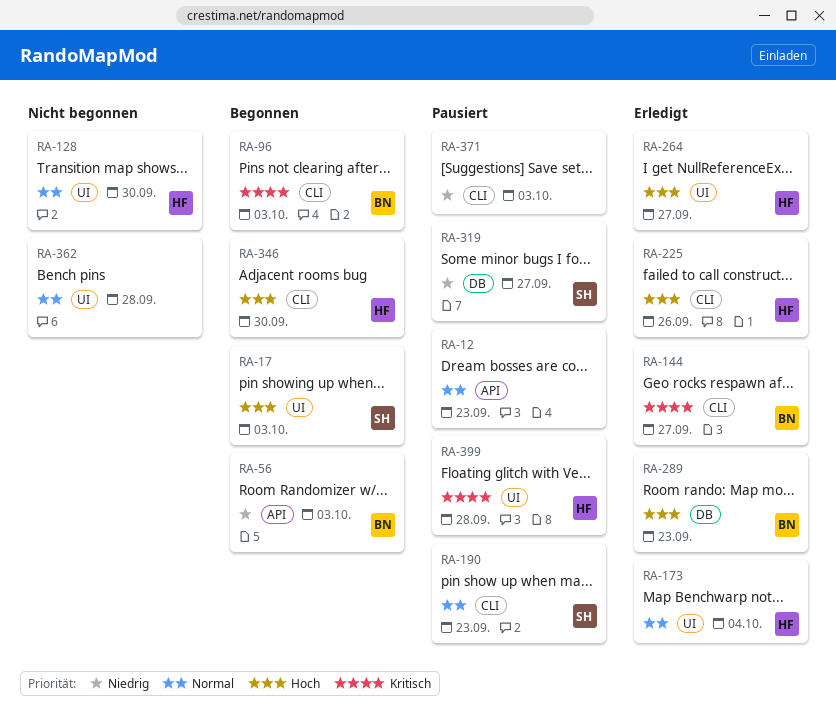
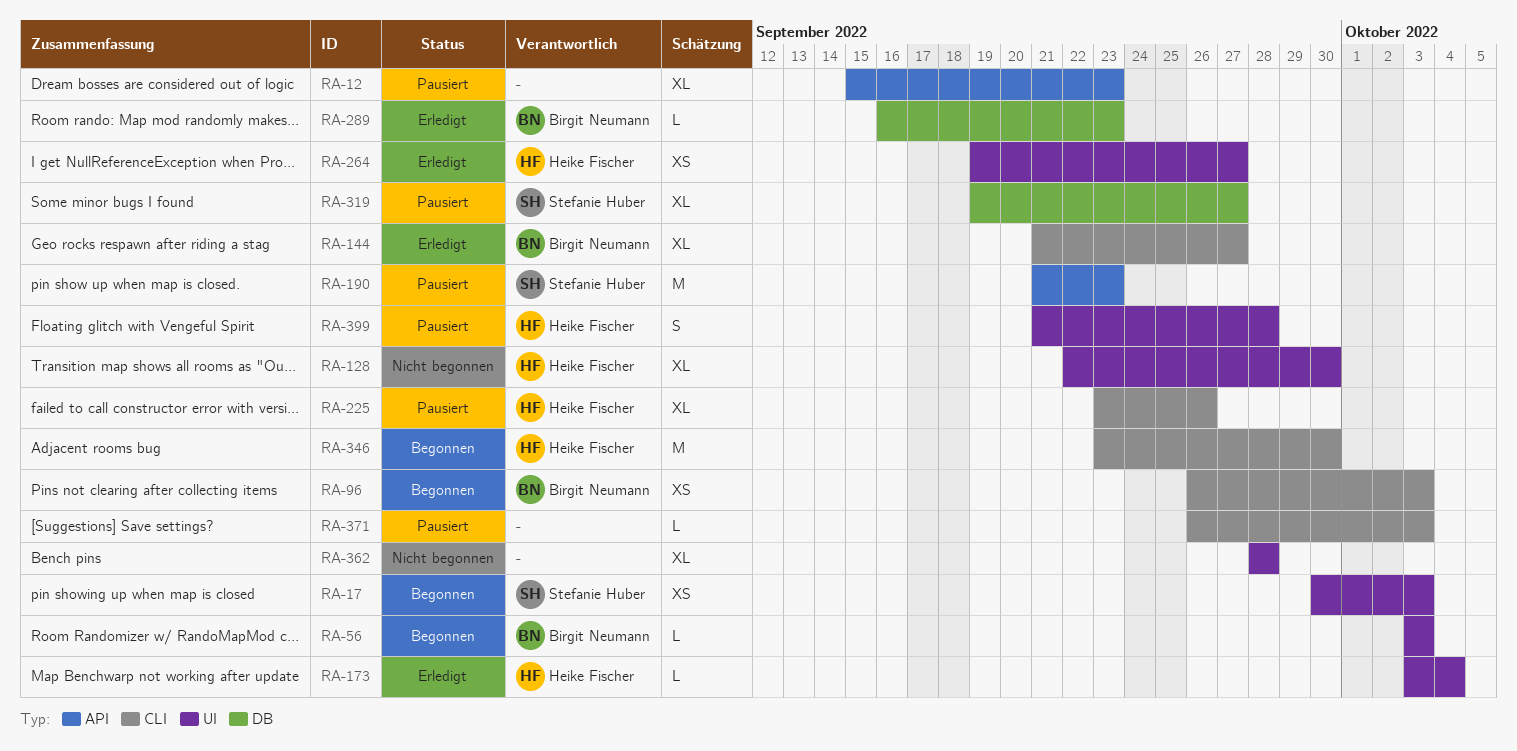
RA-56, label: API -> UI
RA-190, label: CLI -> API
RA-225, status: Erledigt -> Pausiert

